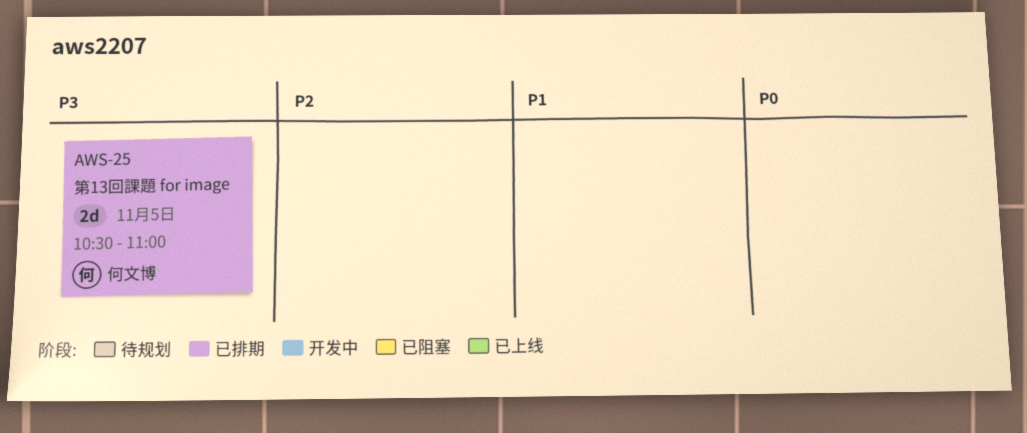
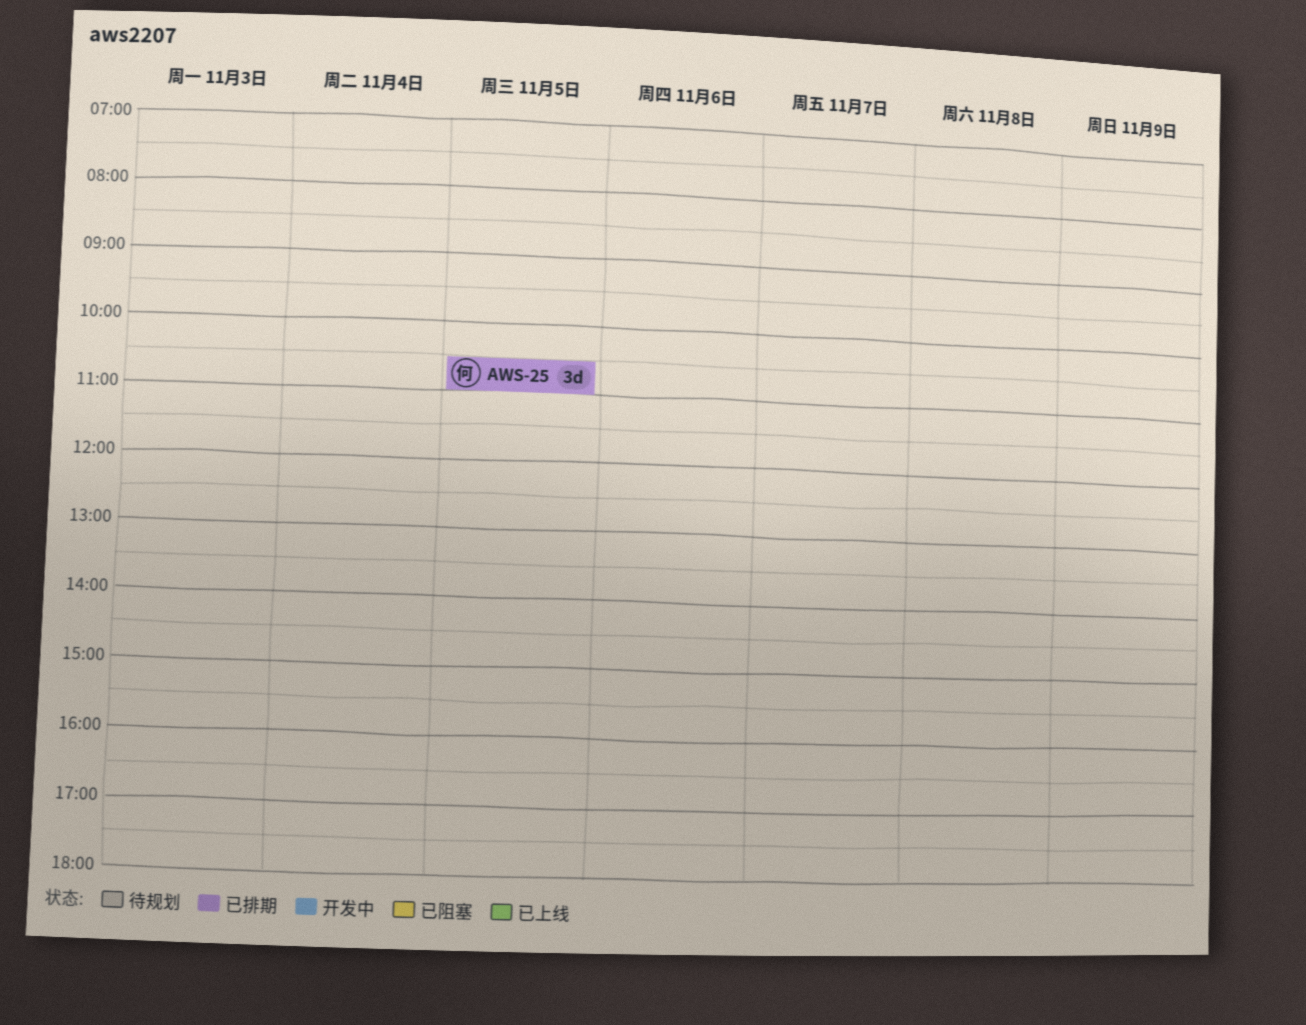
AWS-25, estimate: 2d -> 3d

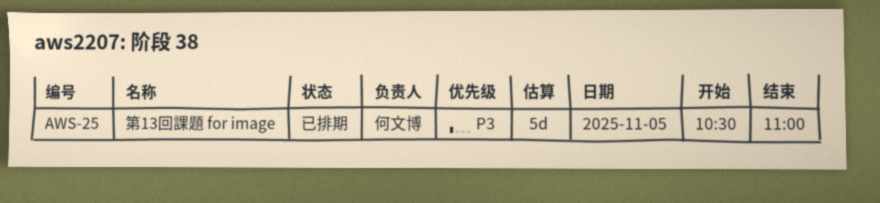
AWS-25, estimate: 3d -> 5d

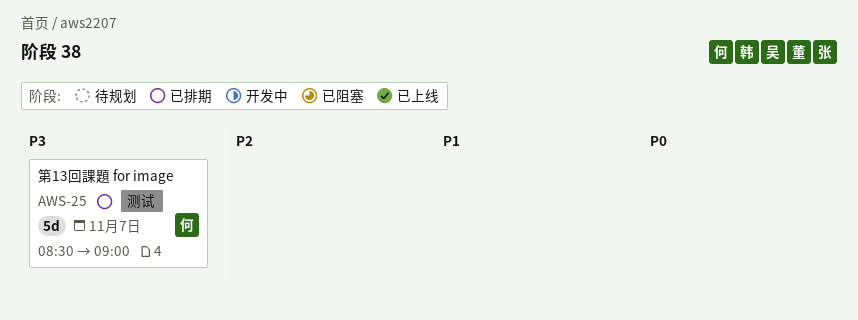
AWS-25, day: Nov 5 -> Nov 7
AWS-25, begins: 10:30 -> 08:30
AWS-25, ends: 11:00 -> 09:00

